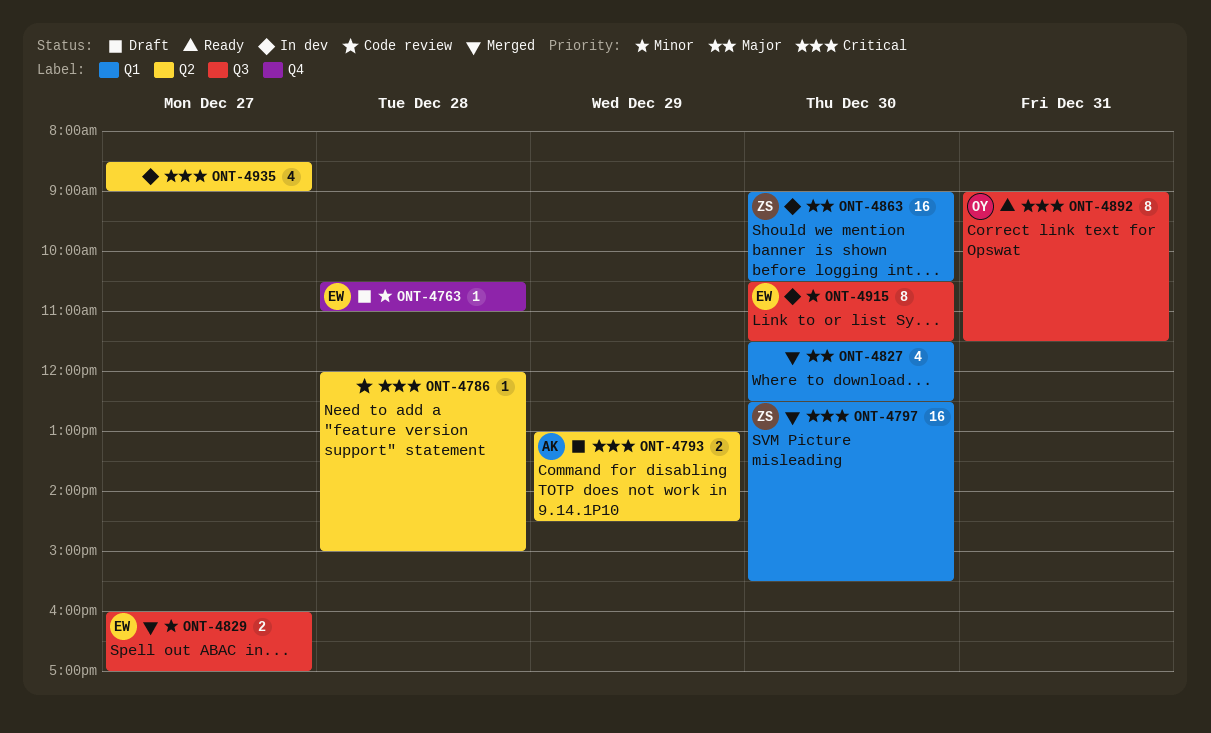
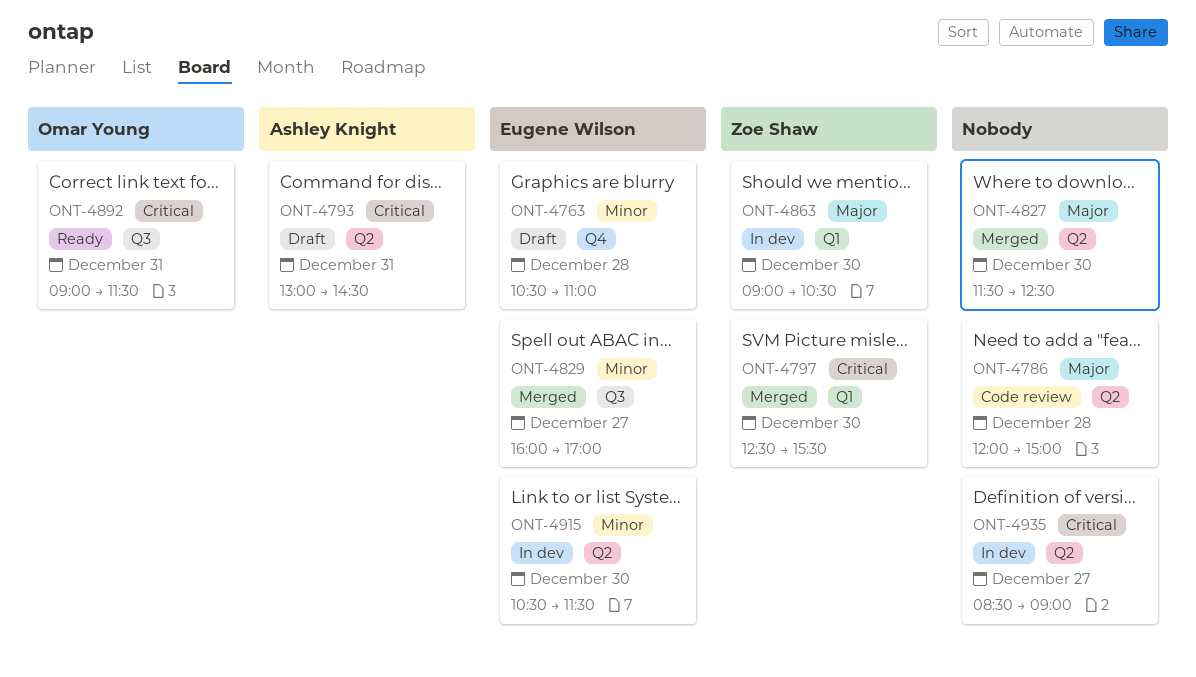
ONT-4786, priority: Critical -> Major
ONT-4793, day: Dec 29 -> Dec 31
ONT-4827, label: Q1 -> Q2
ONT-4915, label: Q3 -> Q2

